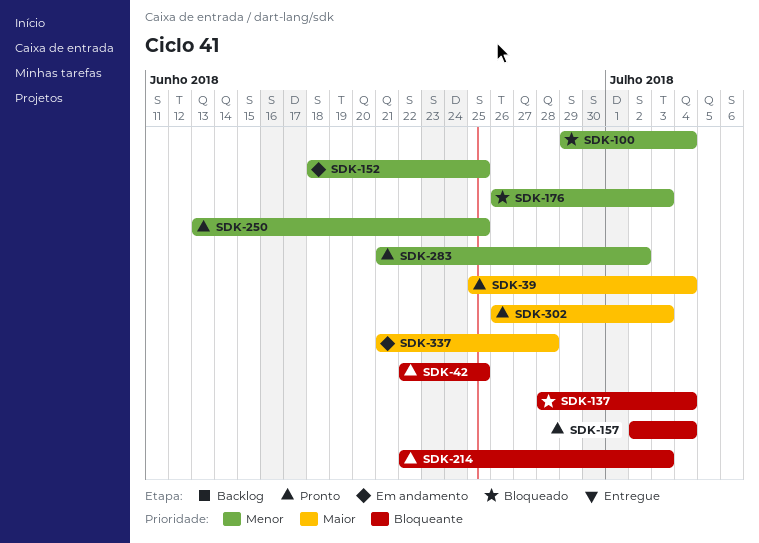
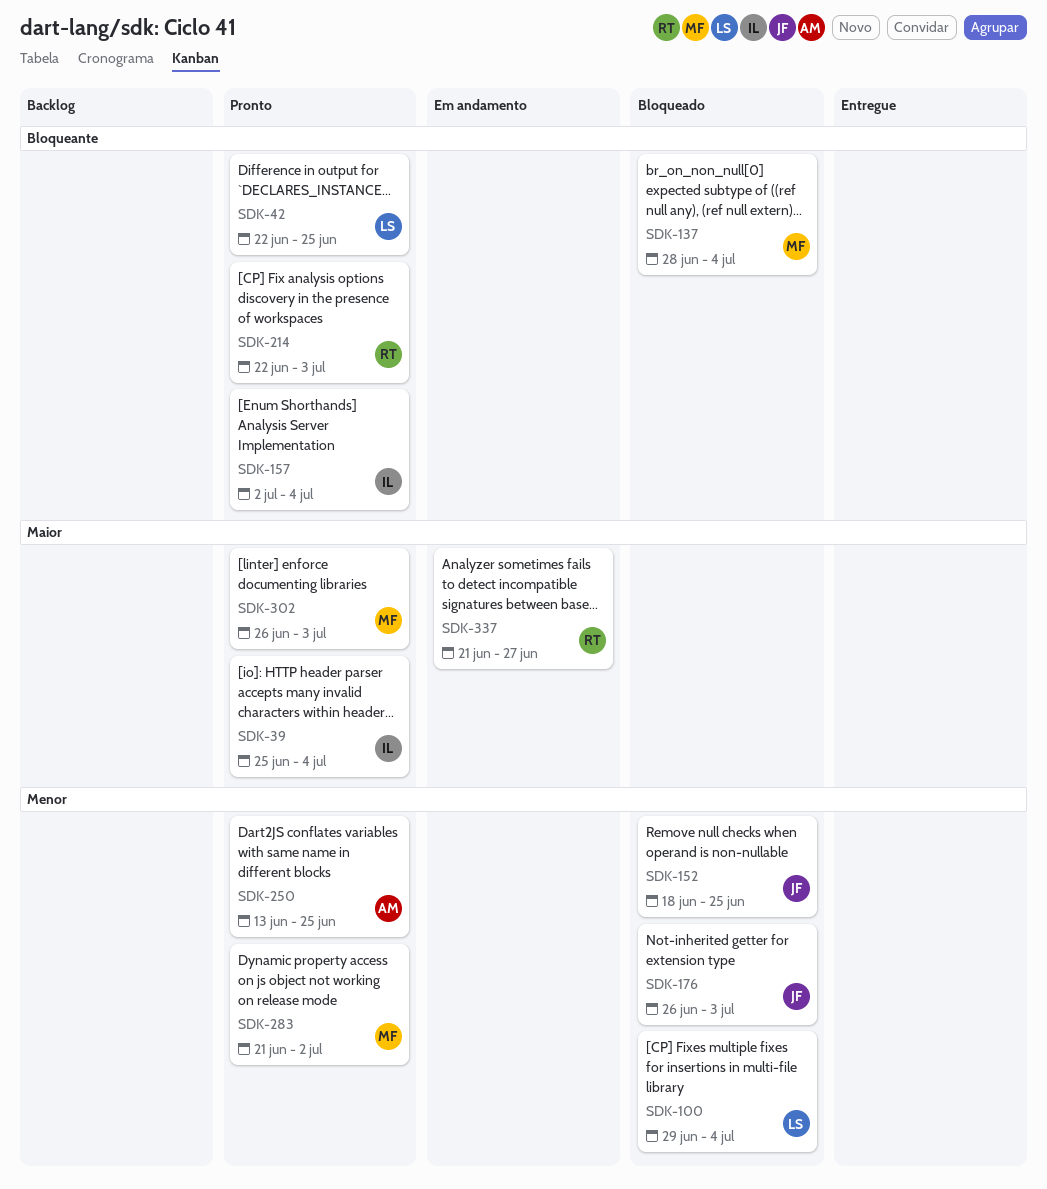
SDK-152, status: Em andamento -> Bloqueado
SDK-337, due: Jun 28 -> Jun 27

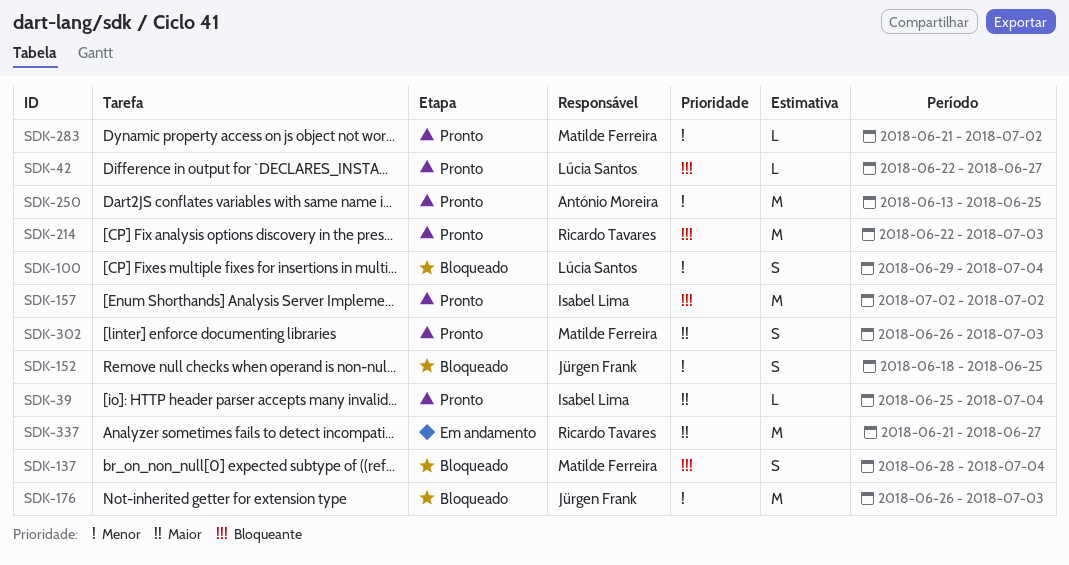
SDK-42, due: Jun 25 -> Jun 27
SDK-157, due: Jul 4 -> Jul 2

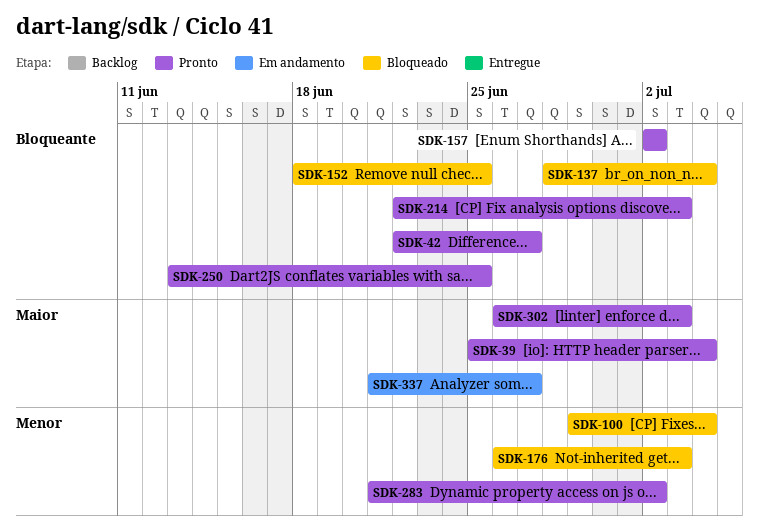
SDK-152, priority: Menor -> Bloqueante
SDK-250, priority: Menor -> Bloqueante

